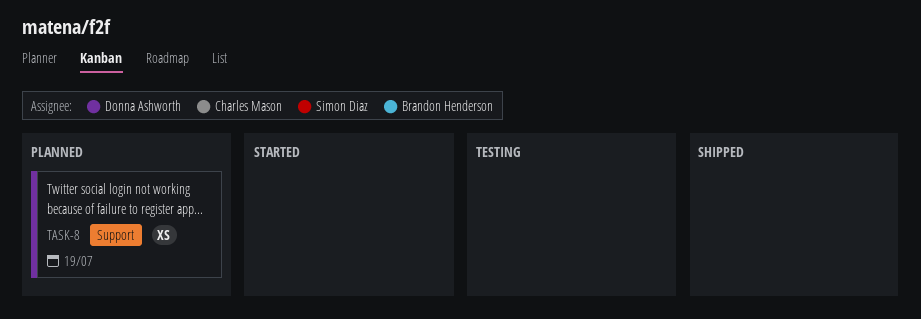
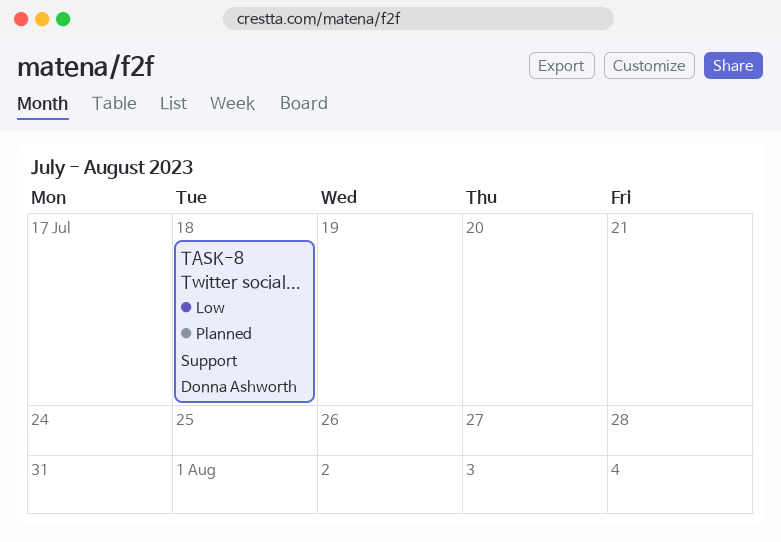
TASK-8, due: Jul 19 -> Jul 18

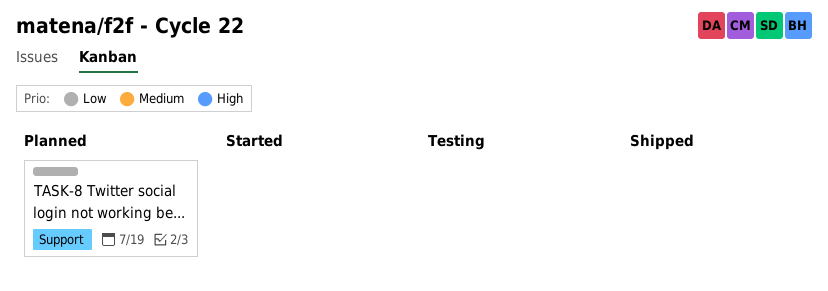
TASK-8, due: Jul 18 -> Jul 19

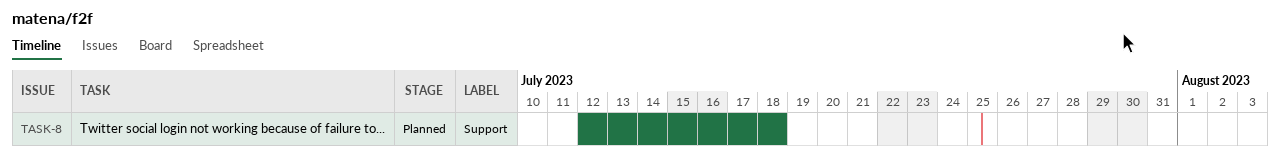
TASK-8, due: Jul 19 -> Jul 18

